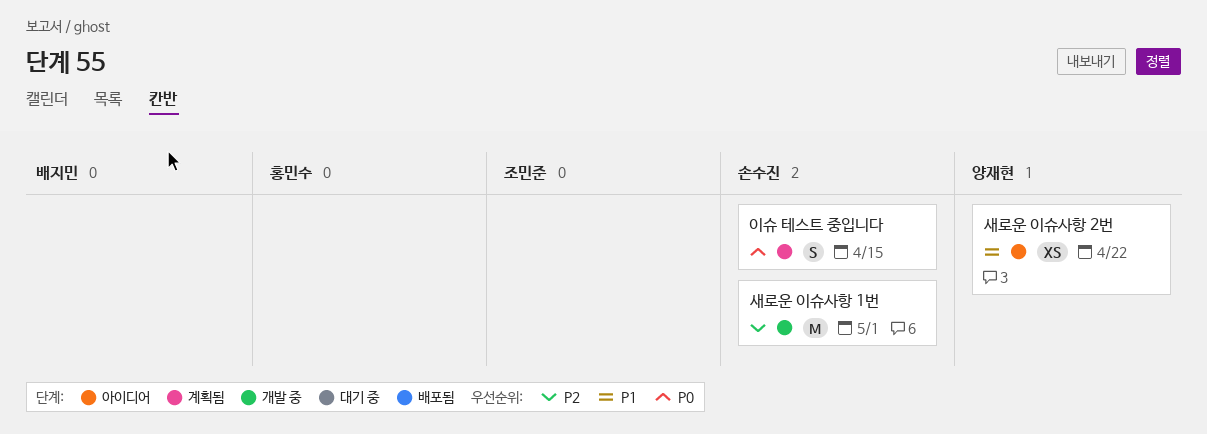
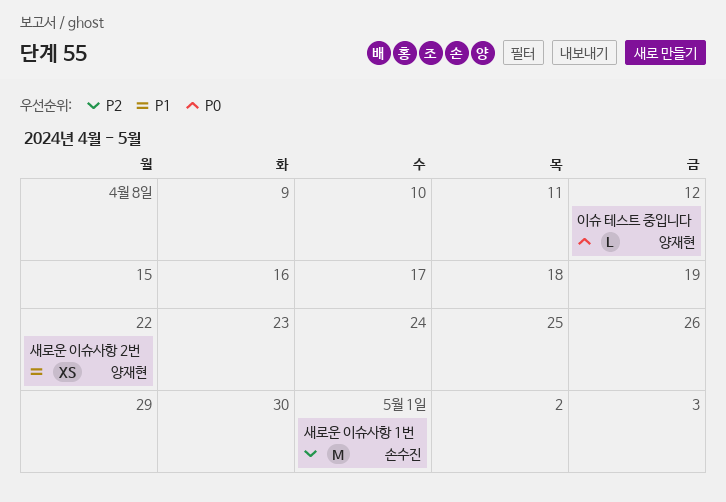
이슈 테스트 중입니다, owner: 손수진 -> 양재현
이슈 테스트 중입니다, estimate: S -> L
이슈 테스트 중입니다, due: Apr 15 -> Apr 12

